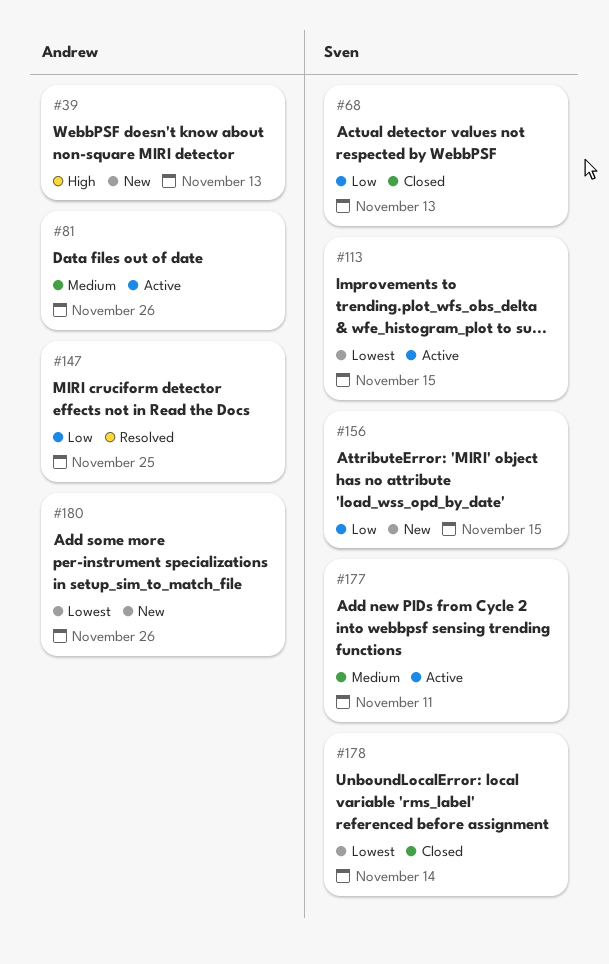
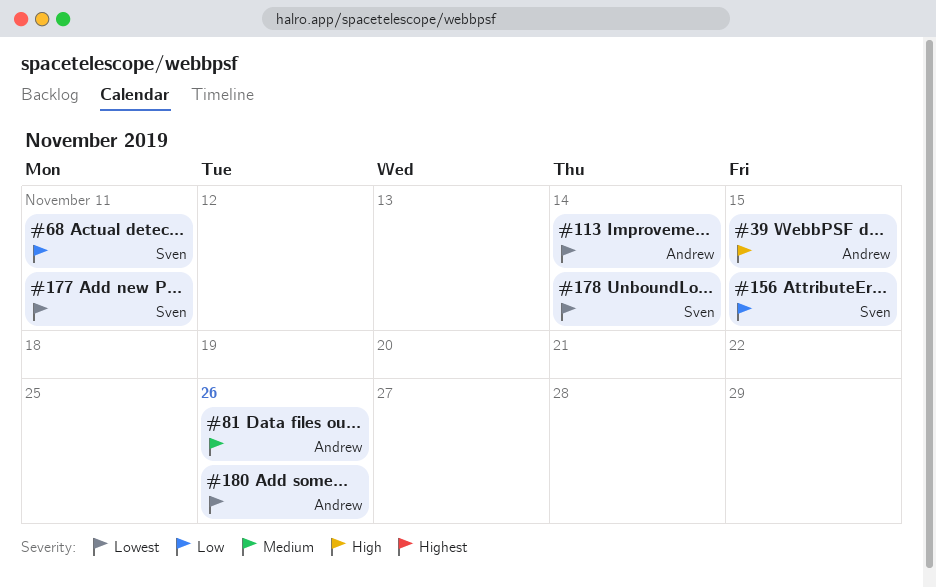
#39, due: Nov 13 -> Nov 15
#68, due: Nov 13 -> Nov 11
#113, owner: Sven -> Andrew
#113, due: Nov 15 -> Nov 14
#147: present -> none
#177, priority: Medium -> Lowest

